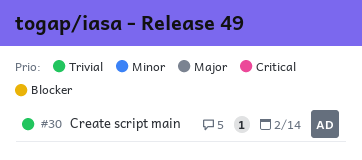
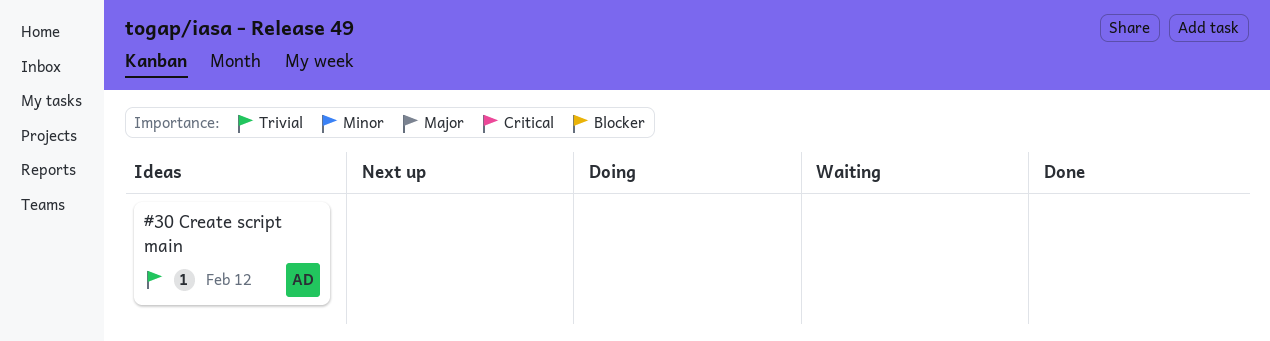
#30, due: Feb 14 -> Feb 12

